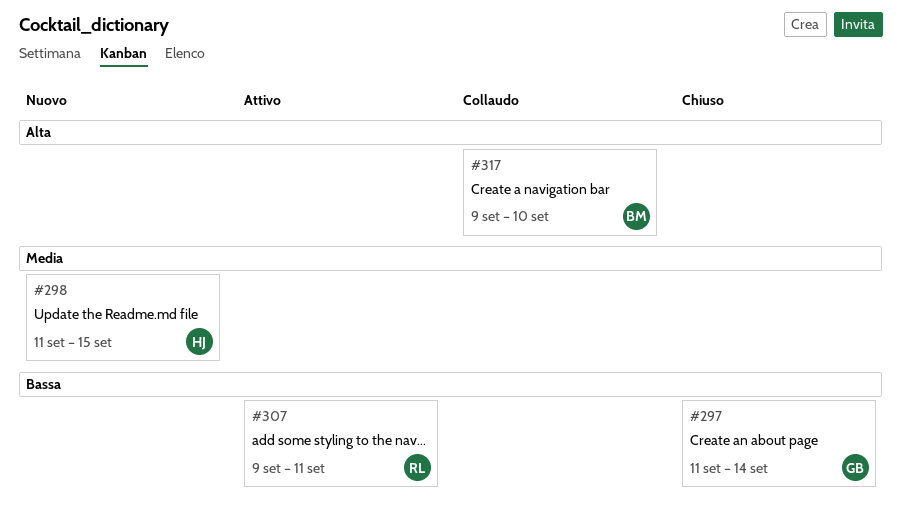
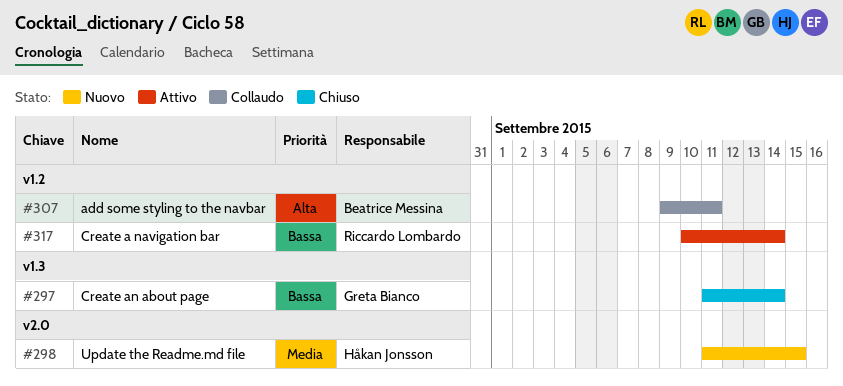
#307, status: Attivo -> Collaudo
#307, owner: Riccardo Lombardo -> Beatrice Messina
#307, priority: Bassa -> Alta
#317, status: Collaudo -> Attivo
#317, owner: Beatrice Messina -> Riccardo Lombardo
#317, priority: Alta -> Bassa
#317, start: Sep 9 -> Sep 10
#317, due: Sep 10 -> Sep 14

